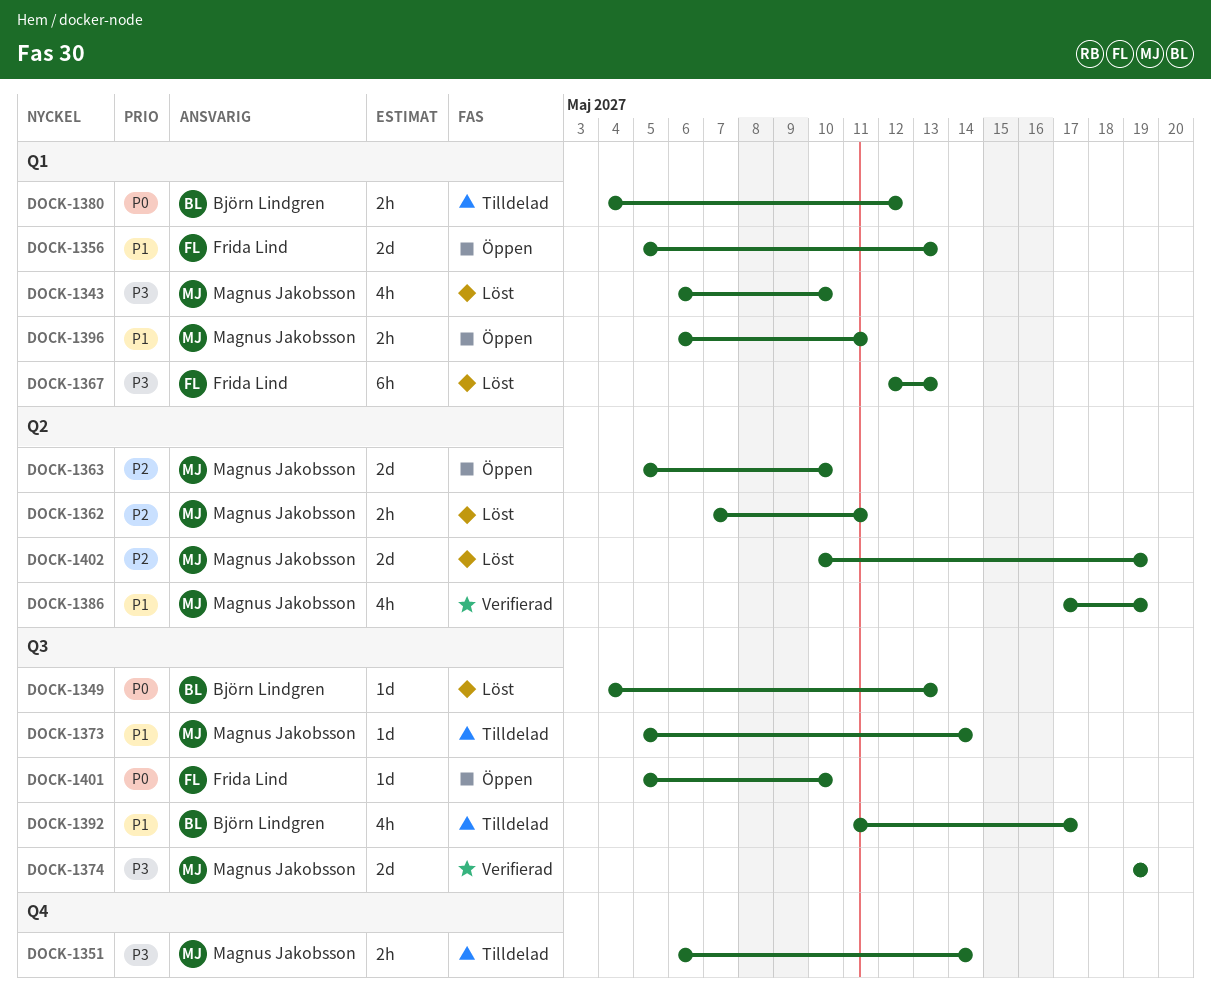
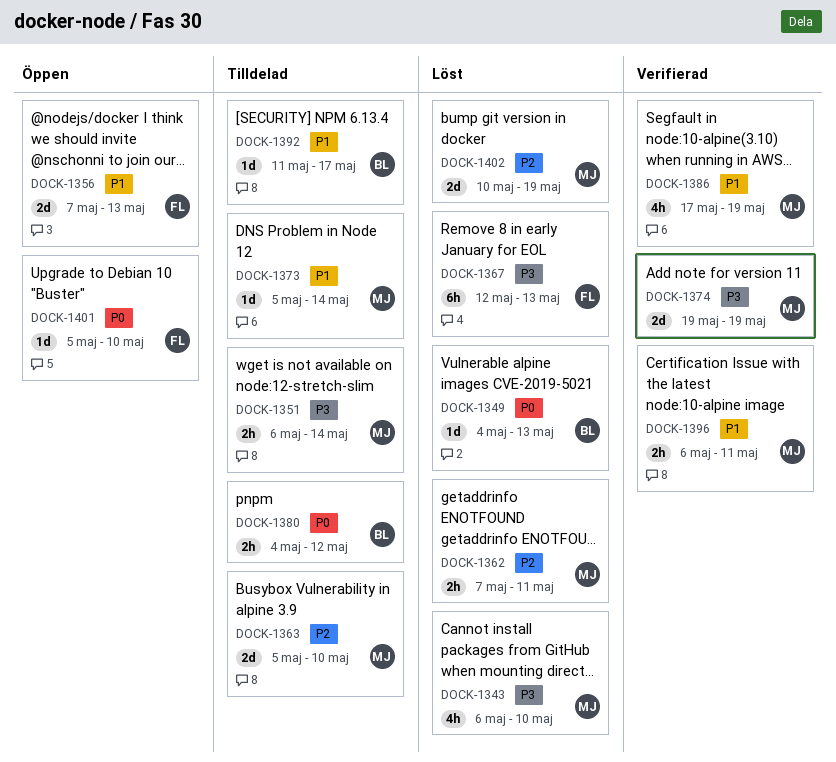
DOCK-1356, start: May 5 -> May 7
DOCK-1363, status: Öppen -> Tilldelad
DOCK-1392, estimate: 4h -> 1d
DOCK-1396, status: Öppen -> Verifierad

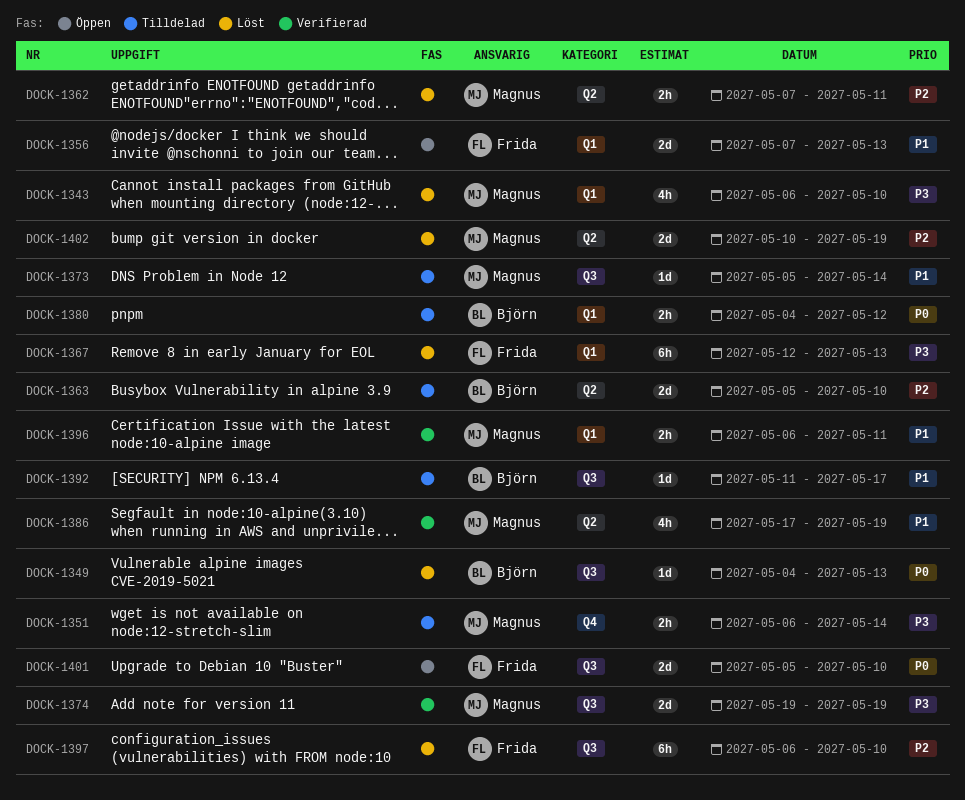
DOCK-1363, owner: Magnus -> Björn
DOCK-1397: none -> present
DOCK-1401, estimate: 1d -> 2d

